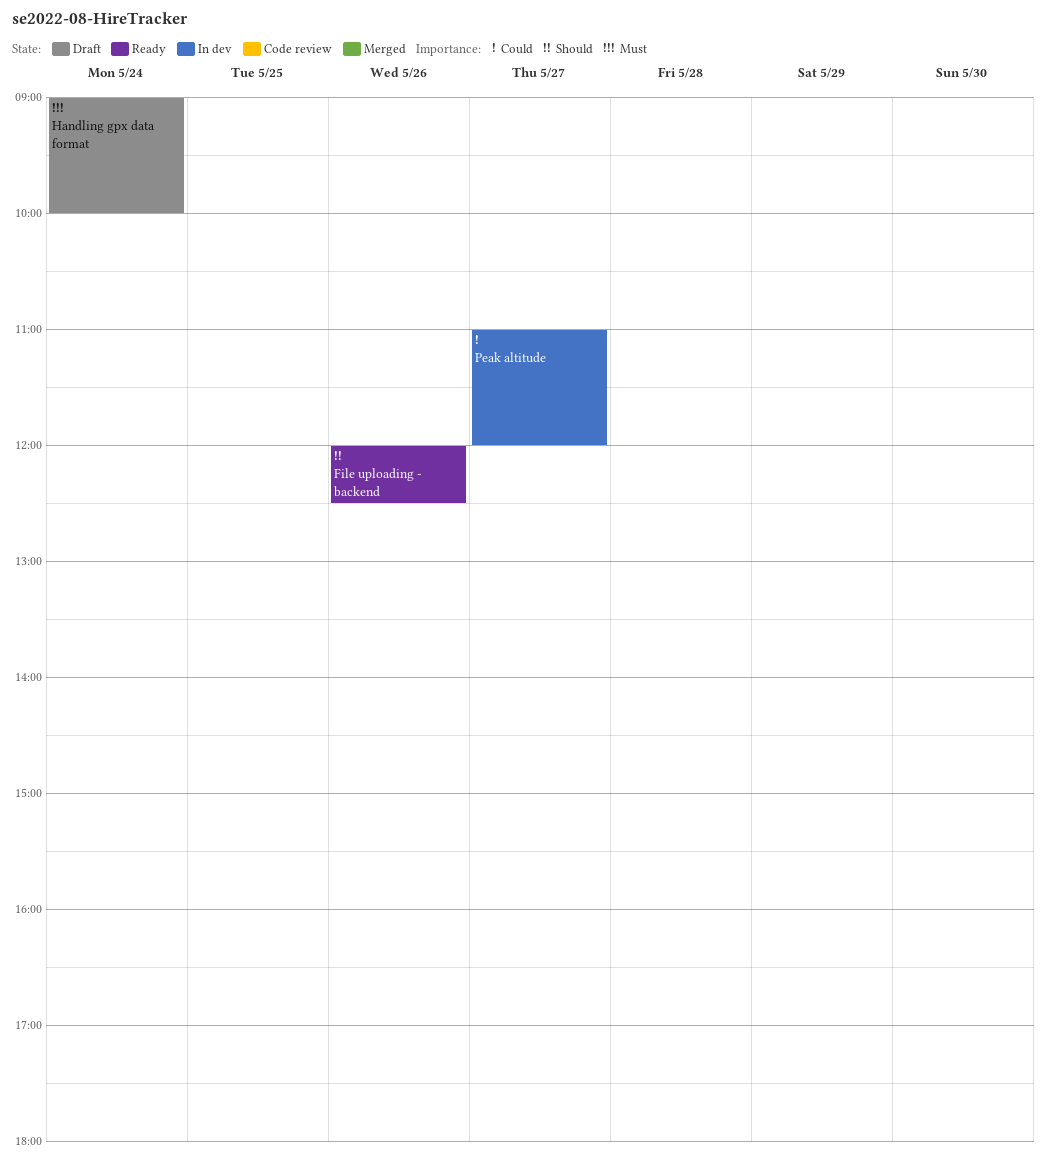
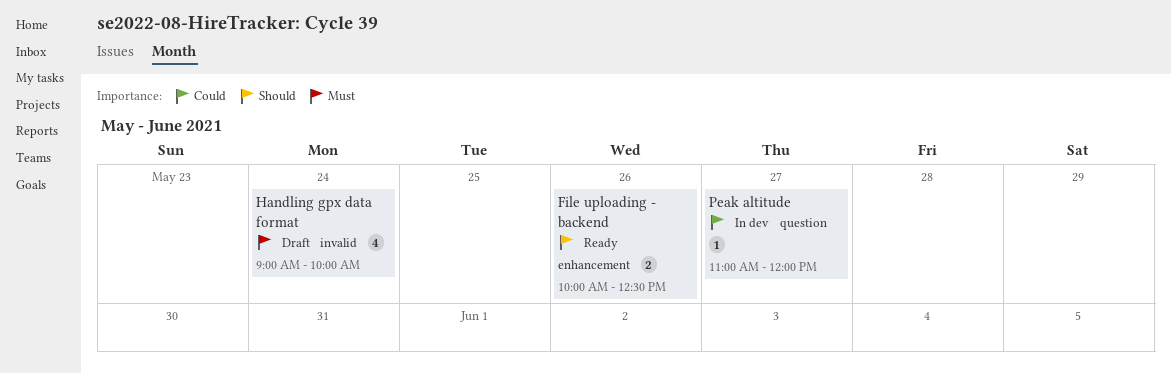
File uploading - backend, begins: 12:00 -> 10:00

